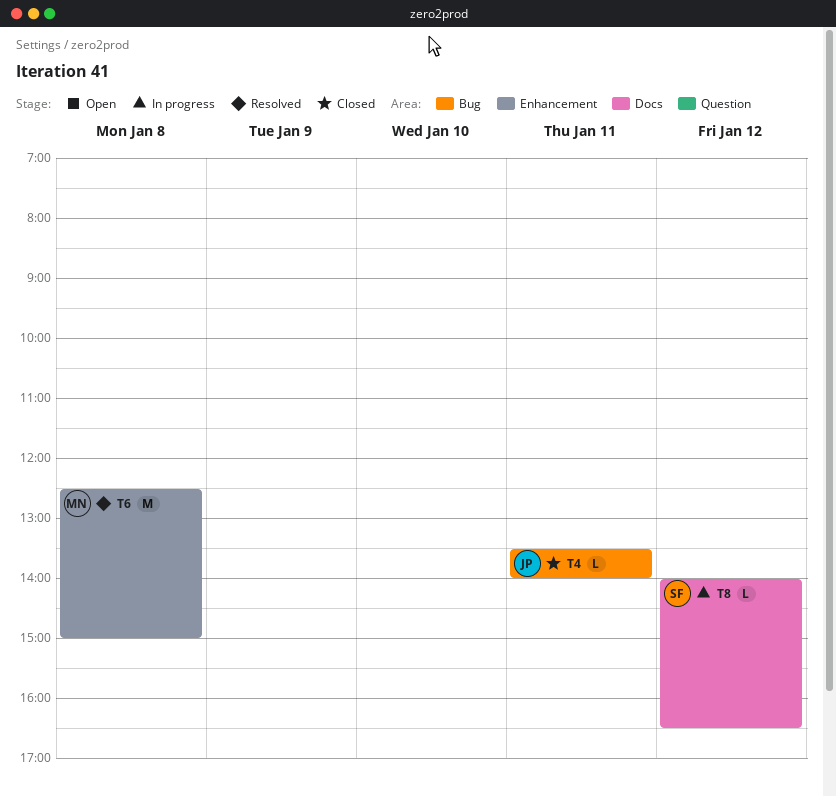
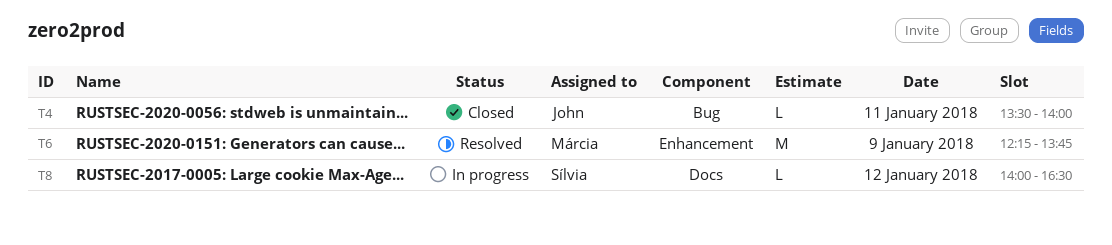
T6, day: Jan 8 -> Jan 9
T6, begins: 12:30 -> 12:15
T6, ends: 15:00 -> 13:45

